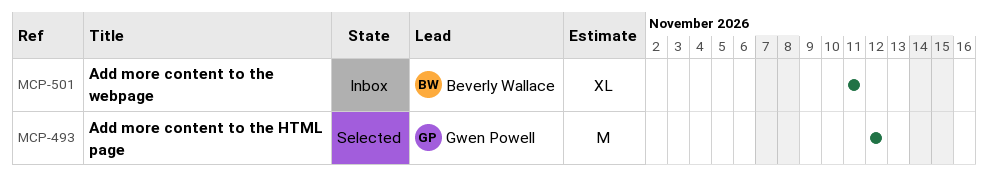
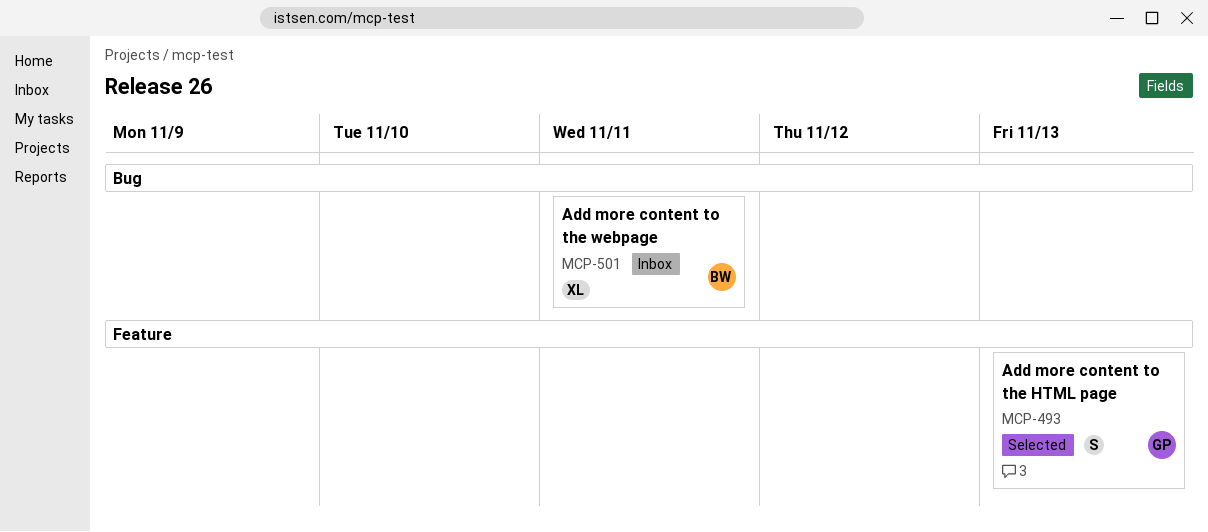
MCP-493, estimate: M -> S
MCP-493, due: Nov 12 -> Nov 13

